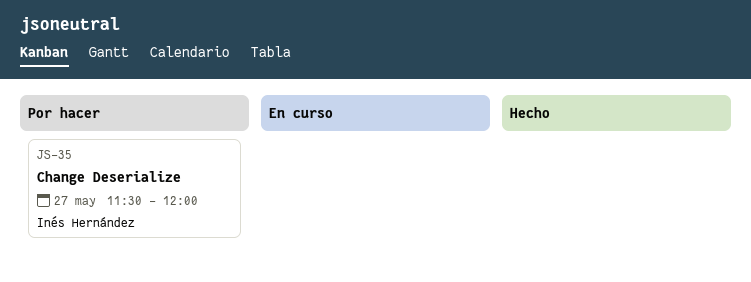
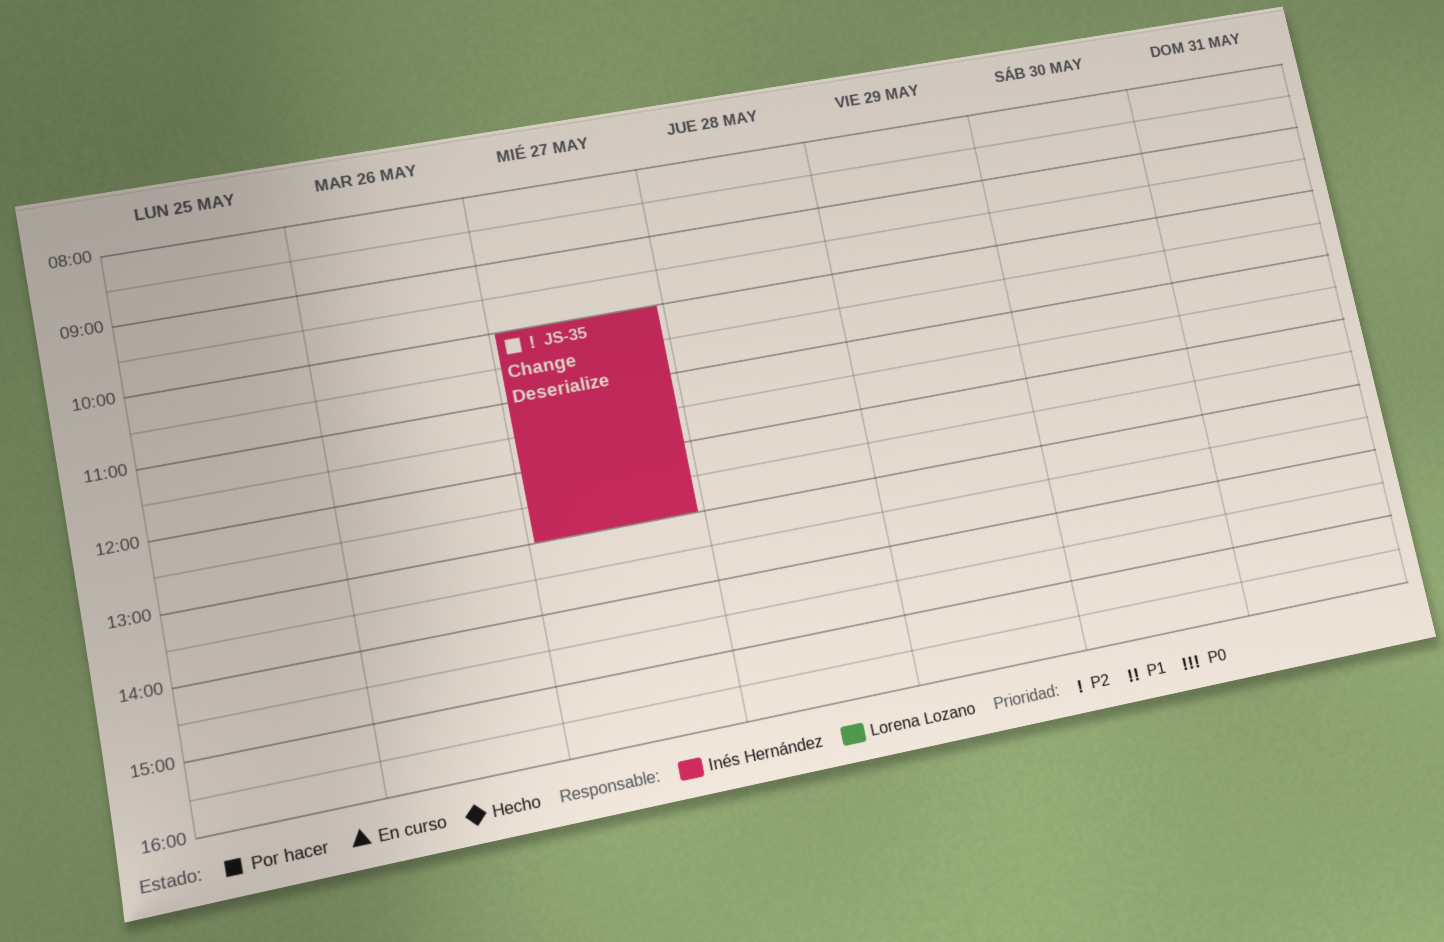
JS-35, begins: 11:30 -> 10:00
JS-35, ends: 12:00 -> 13:00

